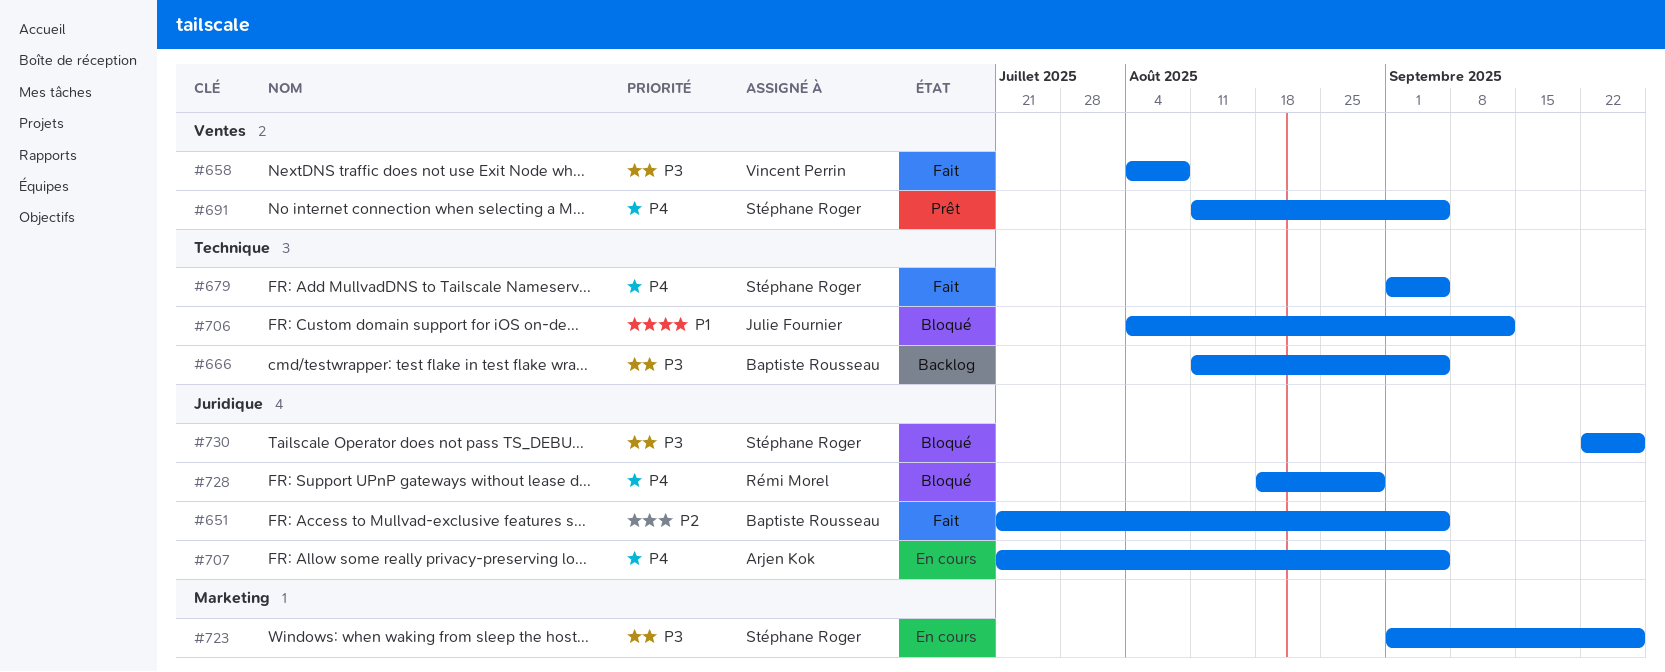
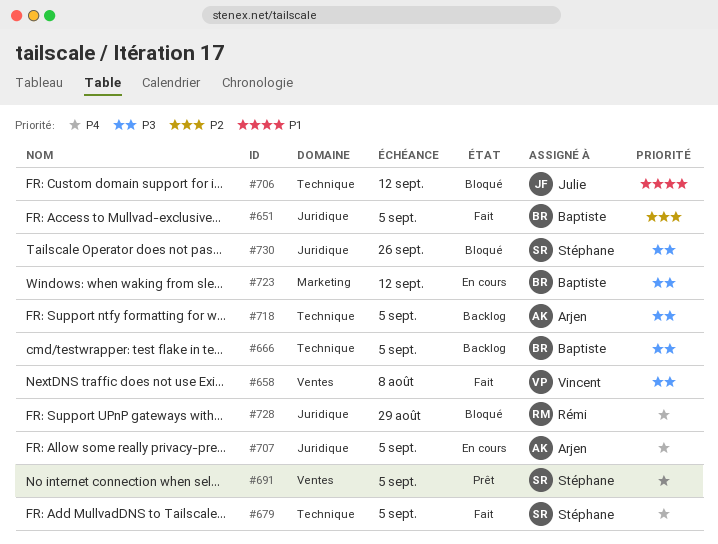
#718: none -> present
#723, owner: Stéphane Roger -> Baptiste Rousseau
#723, due: Sep 26 -> Sep 12

